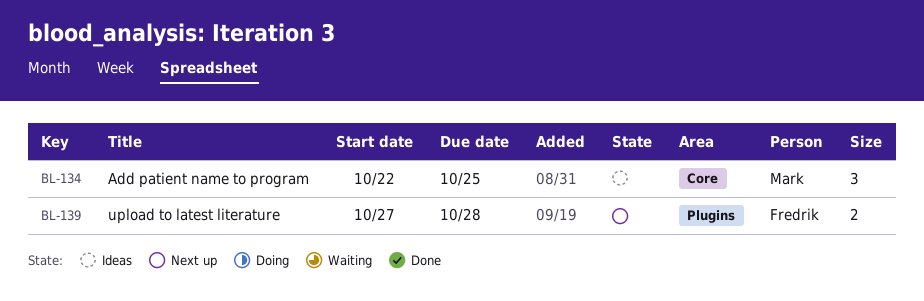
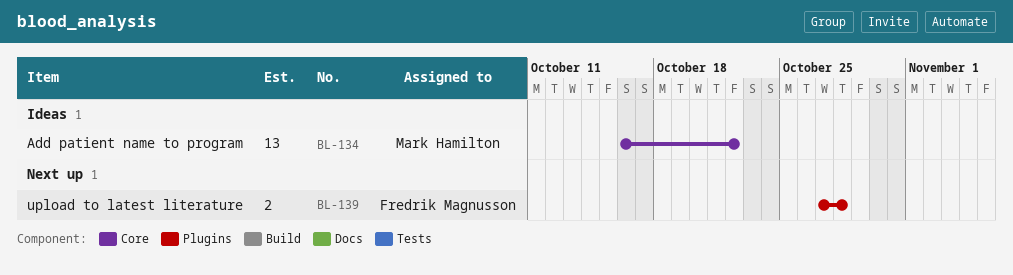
BL-134, estimate: 3 -> 13
BL-134, start: Oct 22 -> Oct 16
BL-134, due: Oct 25 -> Oct 22

